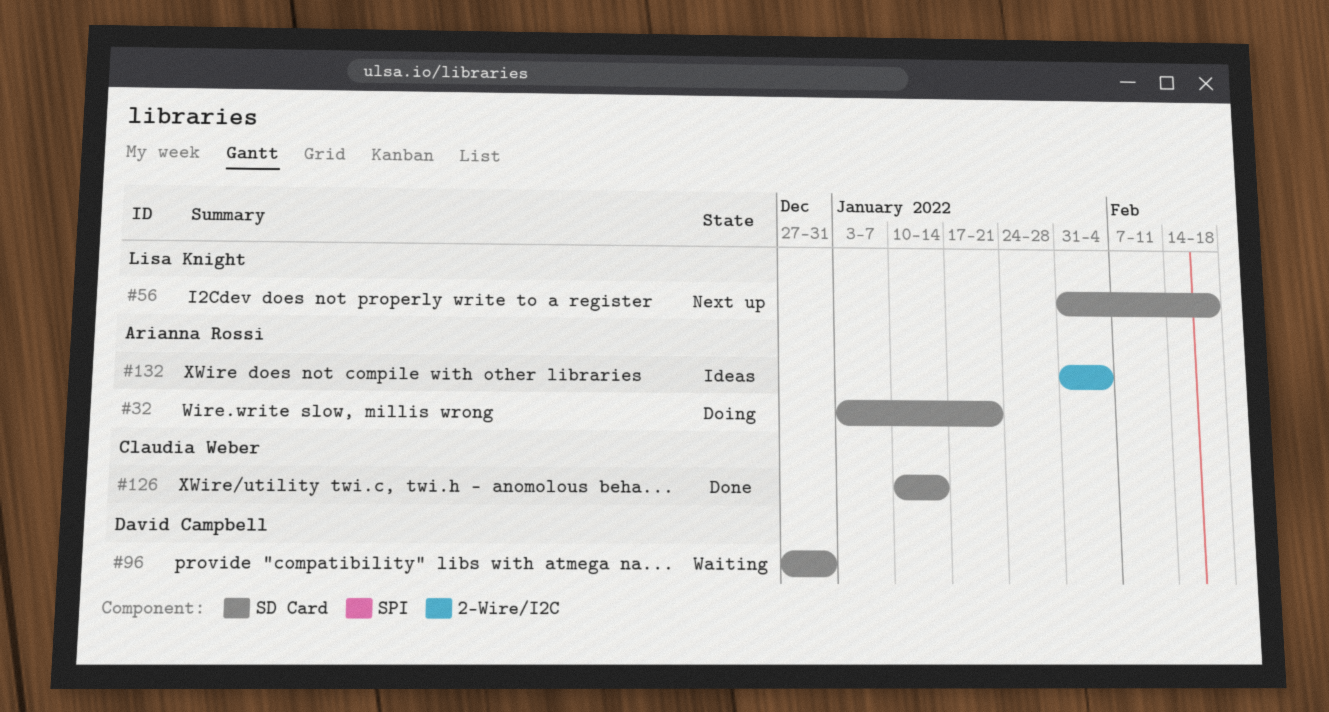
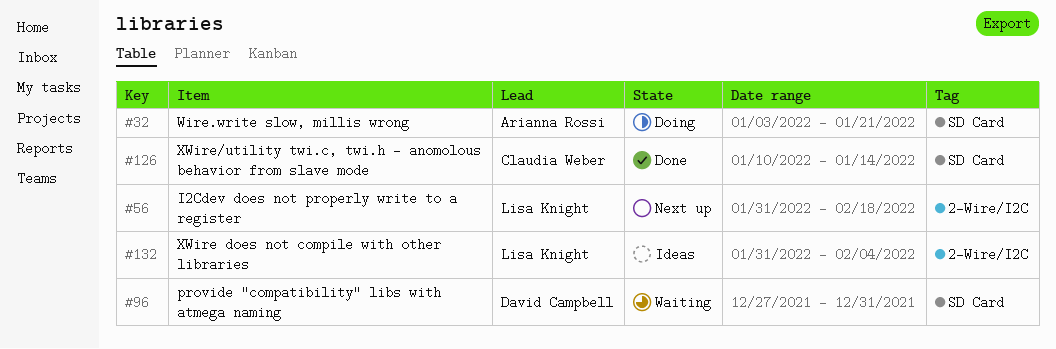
#56, label: SD Card -> 2-Wire/I2C
#132, owner: Arianna Rossi -> Lisa Knight

